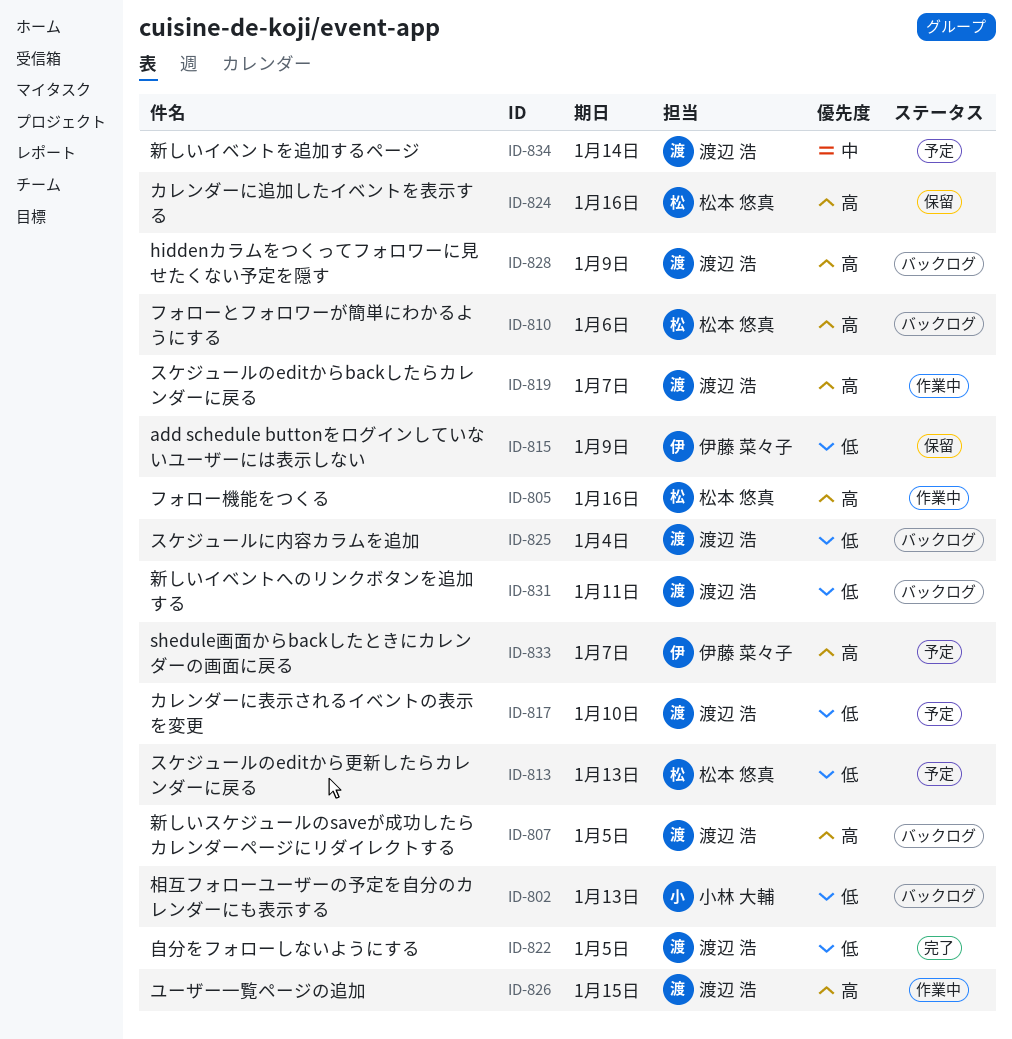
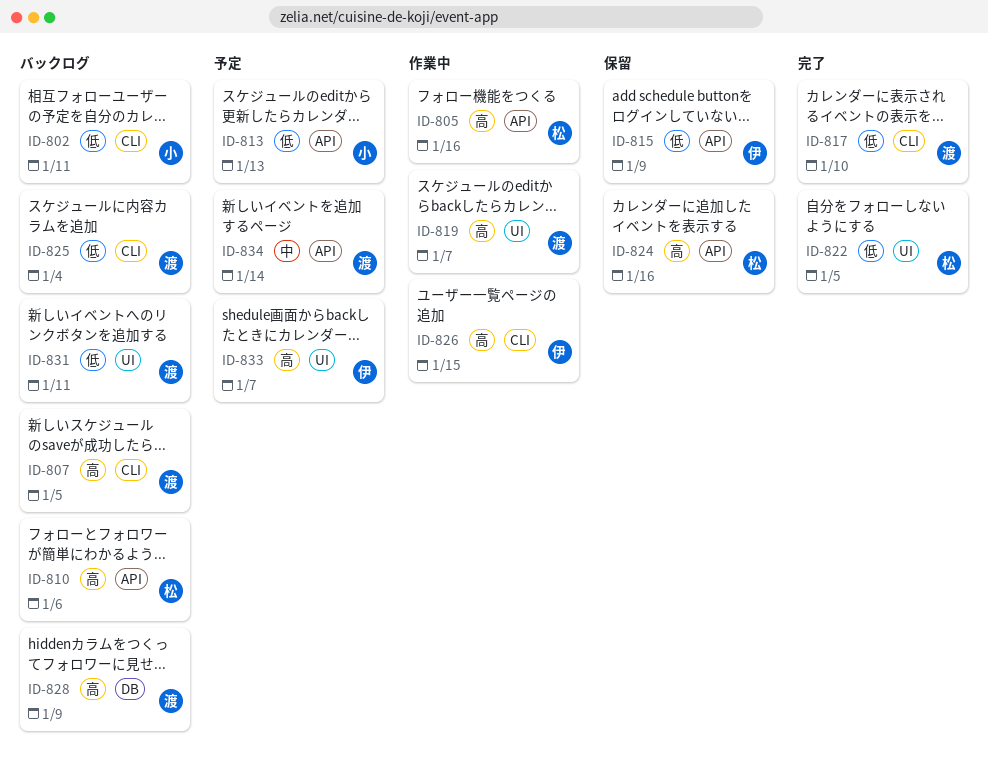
ID-802, due: Jan 13 -> Jan 11
ID-813, owner: 松本 悠真 -> 小林 大輔
ID-817, status: 予定 -> 完了
ID-822, owner: 渡辺 浩 -> 松本 悠真
ID-826, owner: 渡辺 浩 -> 伊藤 菜々子

